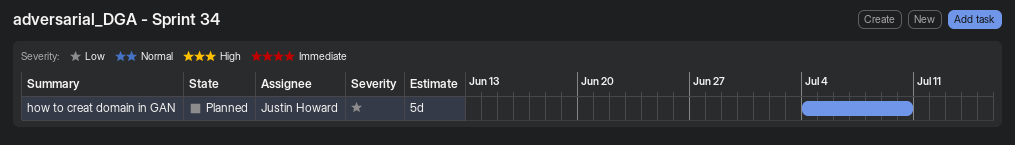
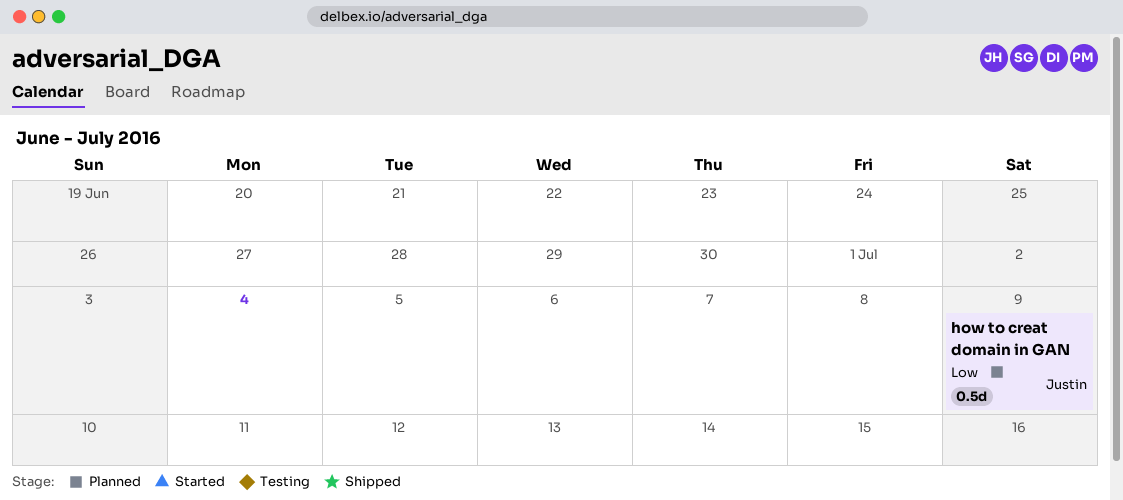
how to creat domain in GAN, estimate: 5d -> 0.5d
how to creat domain in GAN, due: Jul 10 -> Jul 9

